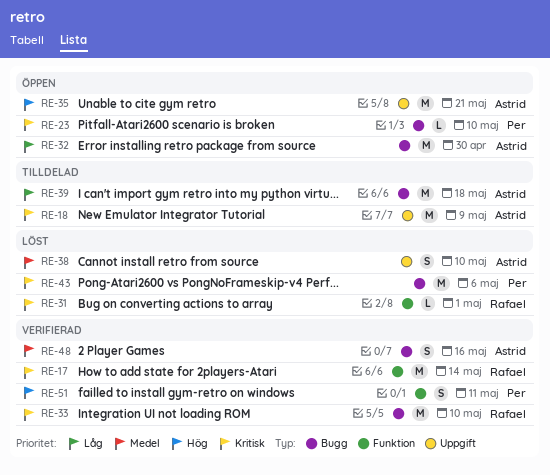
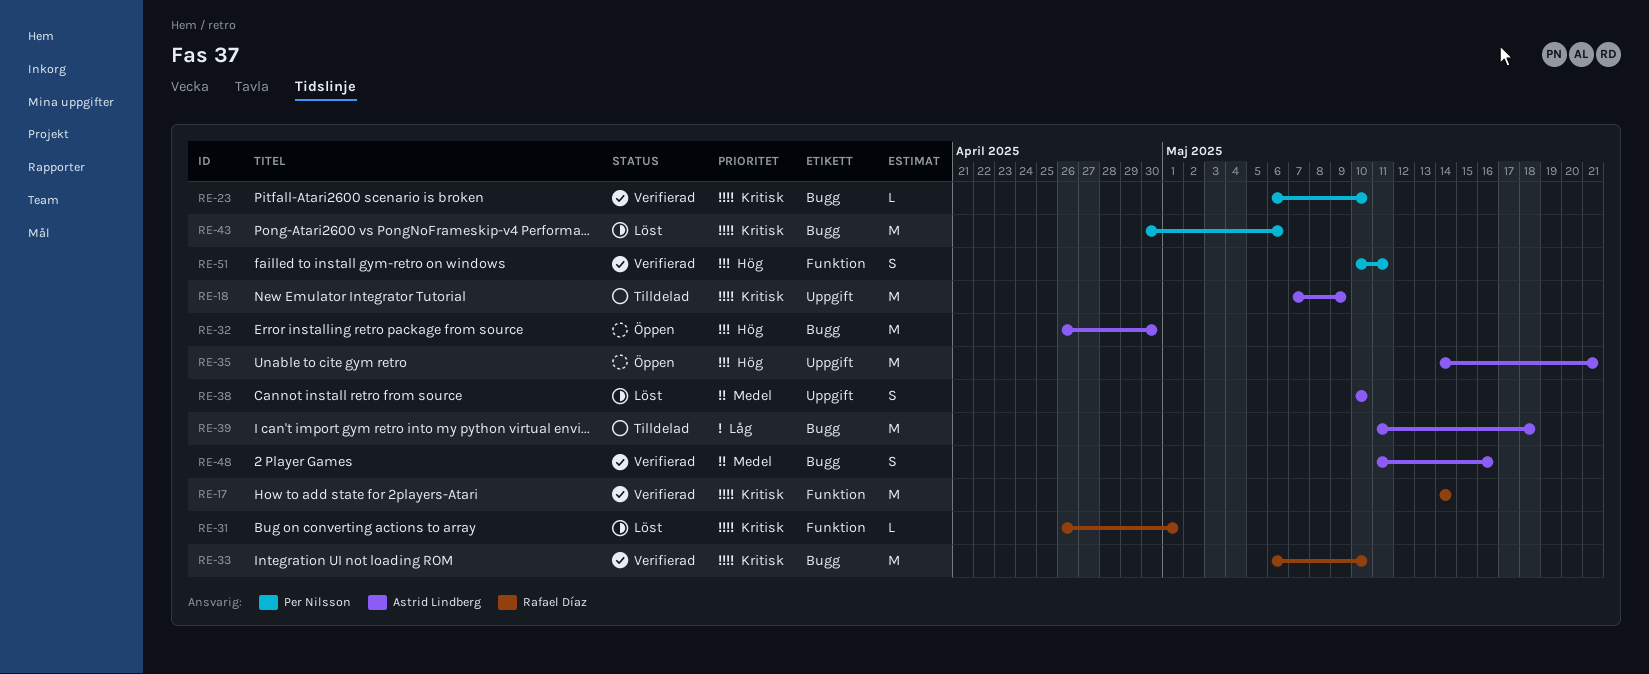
RE-23, status: Öppen -> Verifierad
RE-32, priority: Låg -> Hög

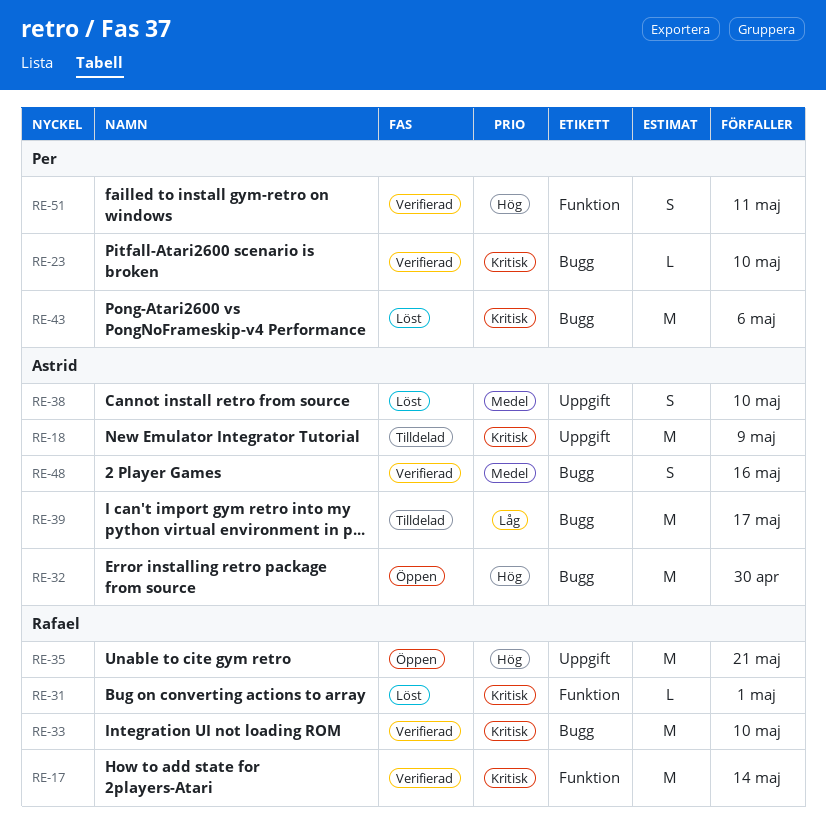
RE-35, owner: Astrid Lindberg -> Rafael Díaz
RE-39, due: May 18 -> May 17

